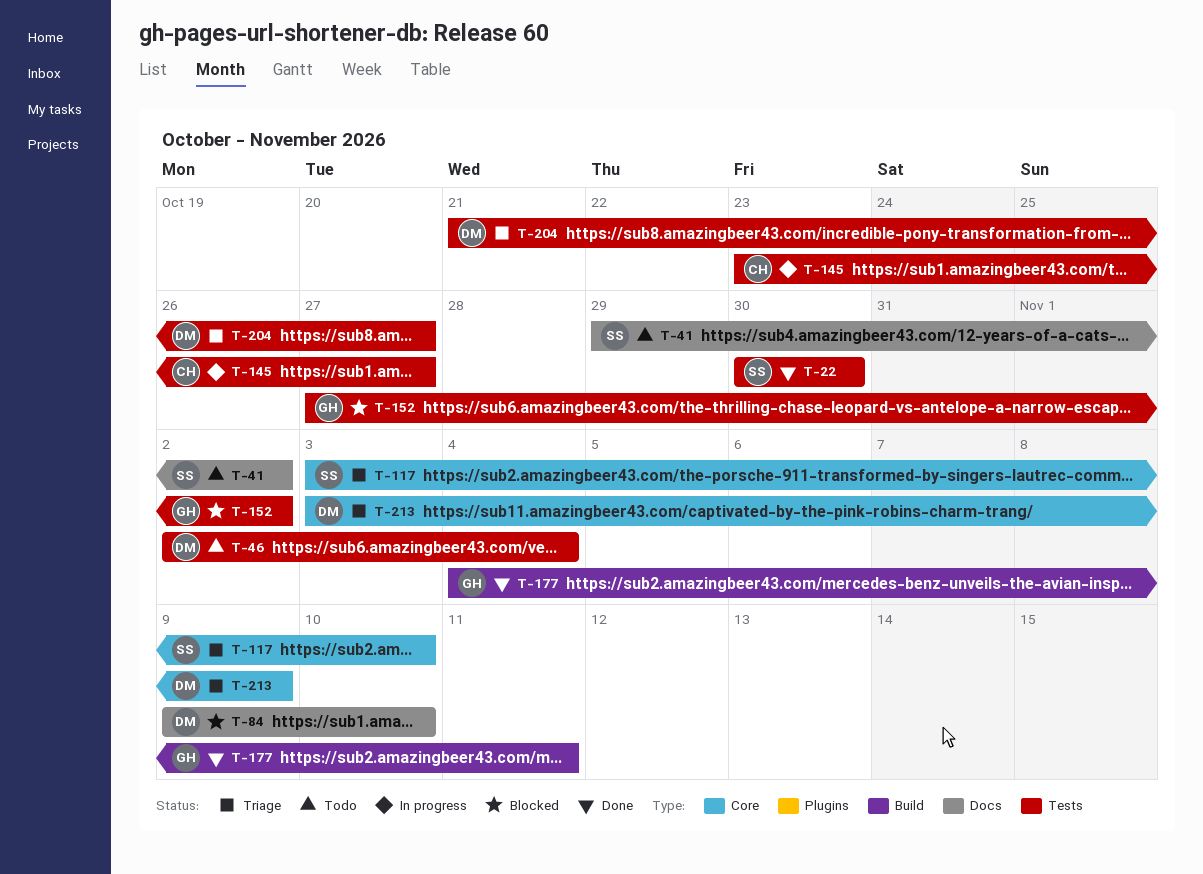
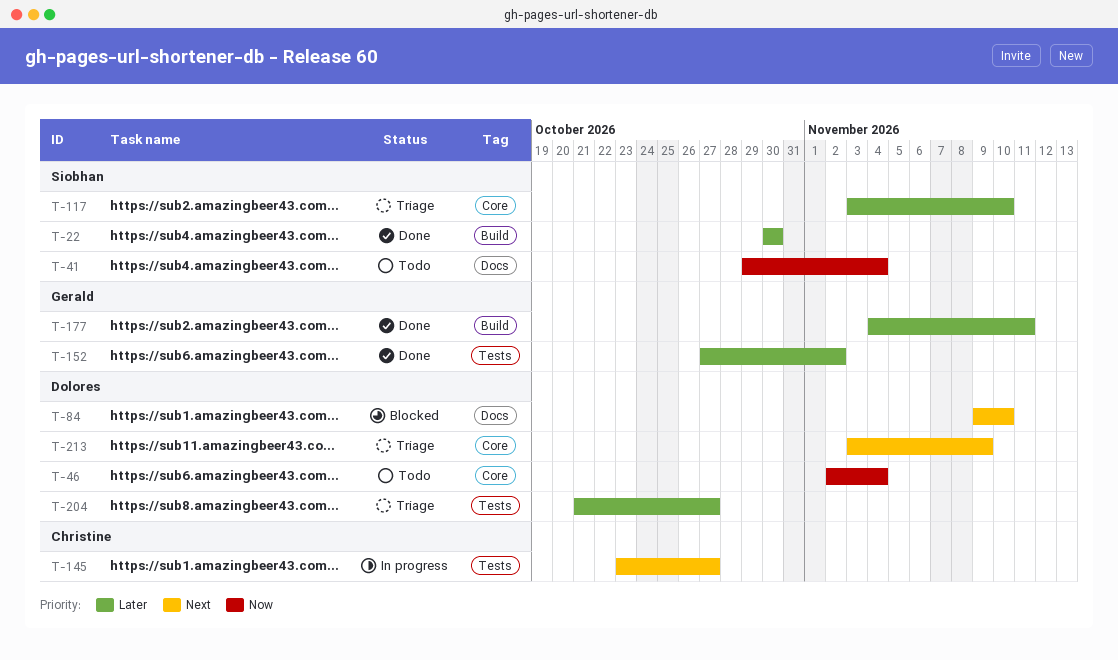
T-22, label: Tests -> Build
T-41, due: Nov 2 -> Nov 4
T-46, label: Tests -> Core
T-152, status: Blocked -> Done

